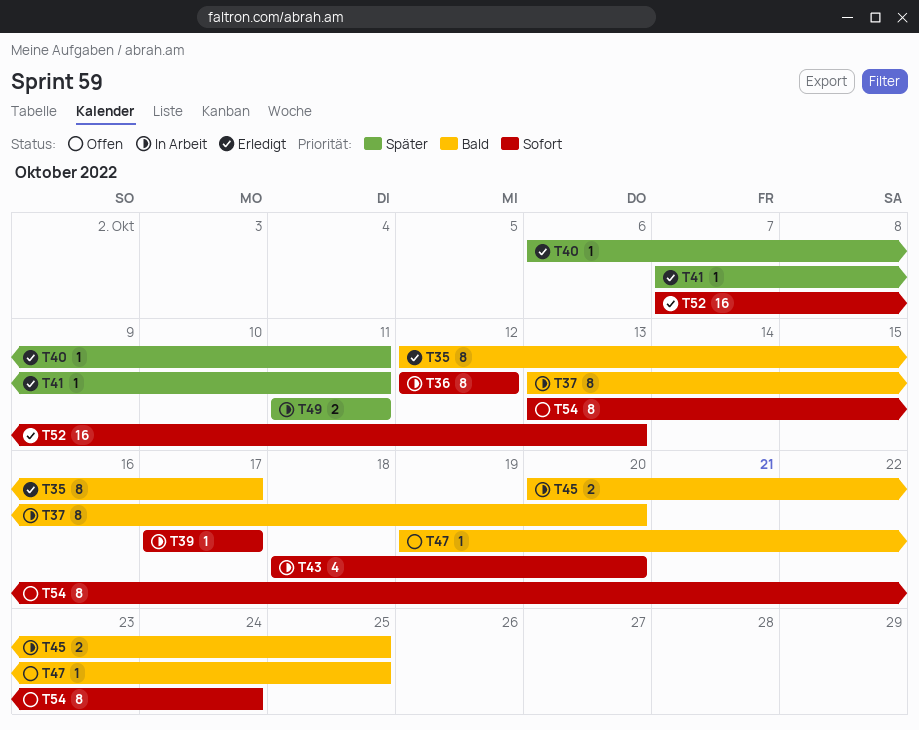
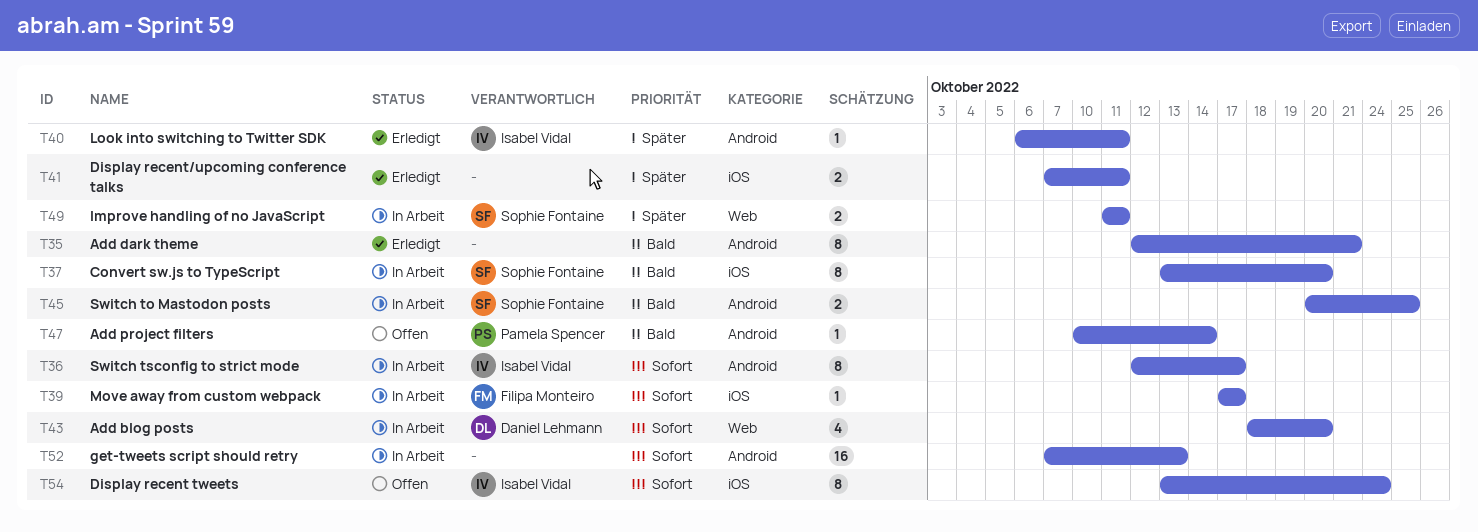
T35, due: Oct 17 -> Oct 21
T36, due: Oct 12 -> Oct 17
T41, estimate: 1 -> 2
T47, start: Oct 19 -> Oct 10
T47, due: Oct 25 -> Oct 14
T52, status: Erledigt -> In Arbeit

